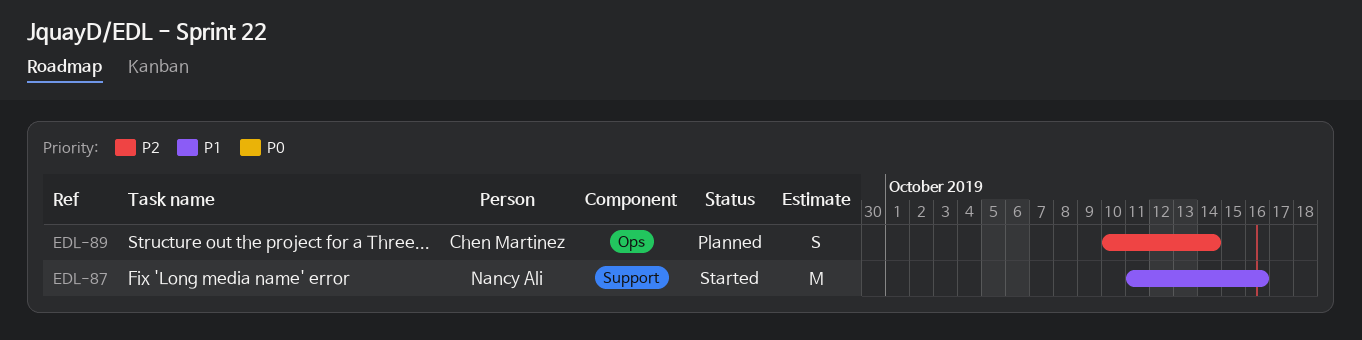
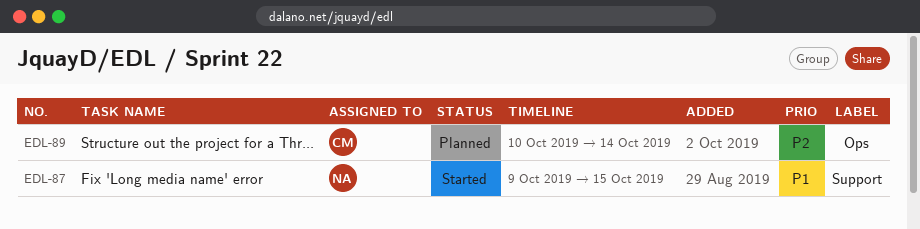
EDL-87, start: Oct 11 -> Oct 9
EDL-87, due: Oct 16 -> Oct 15

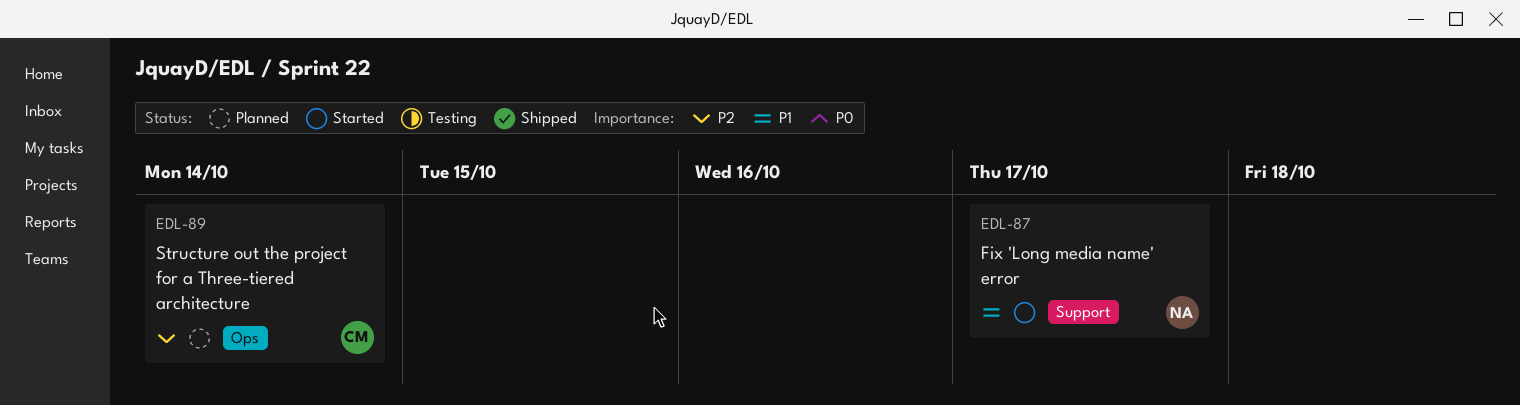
EDL-87, due: Oct 15 -> Oct 17

